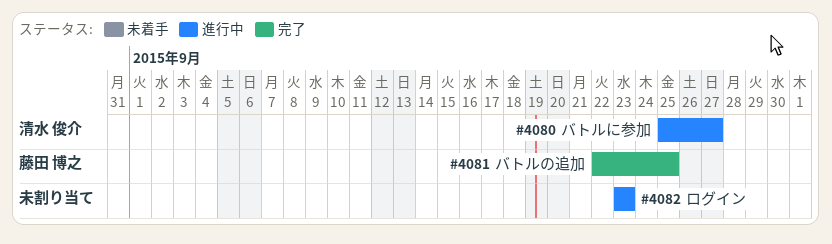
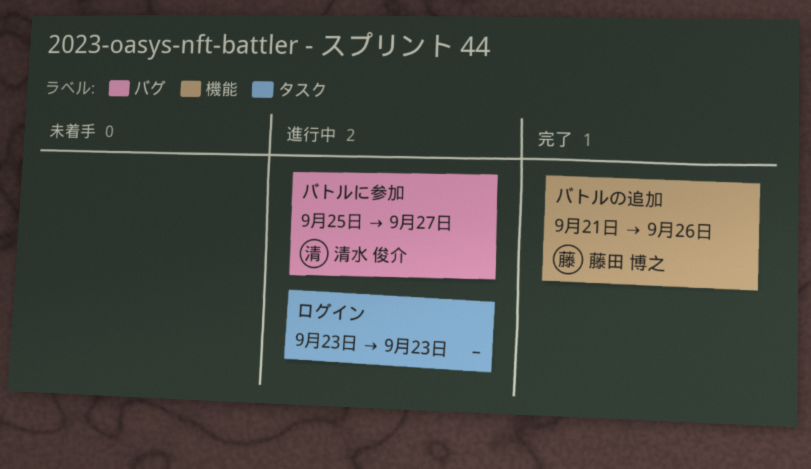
バトルの追加, start: Sep 22 -> Sep 21
バトルの追加, due: Sep 25 -> Sep 26

